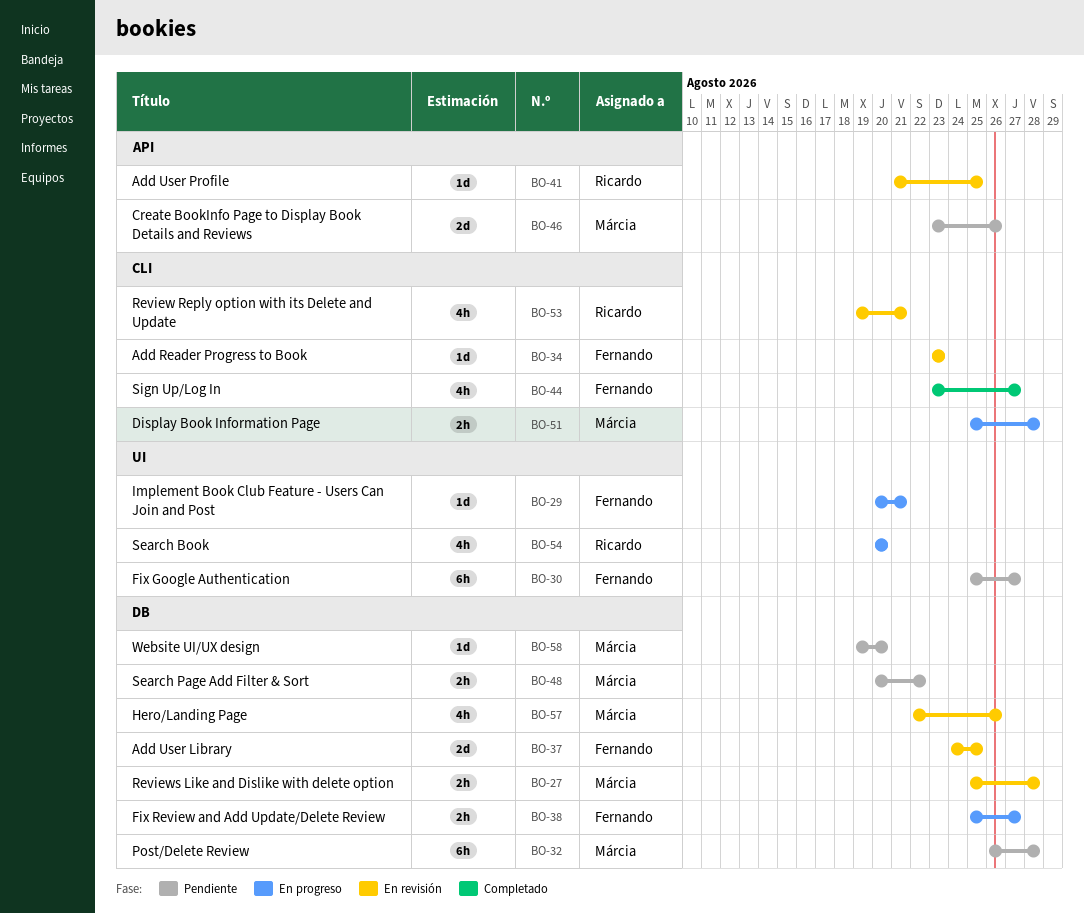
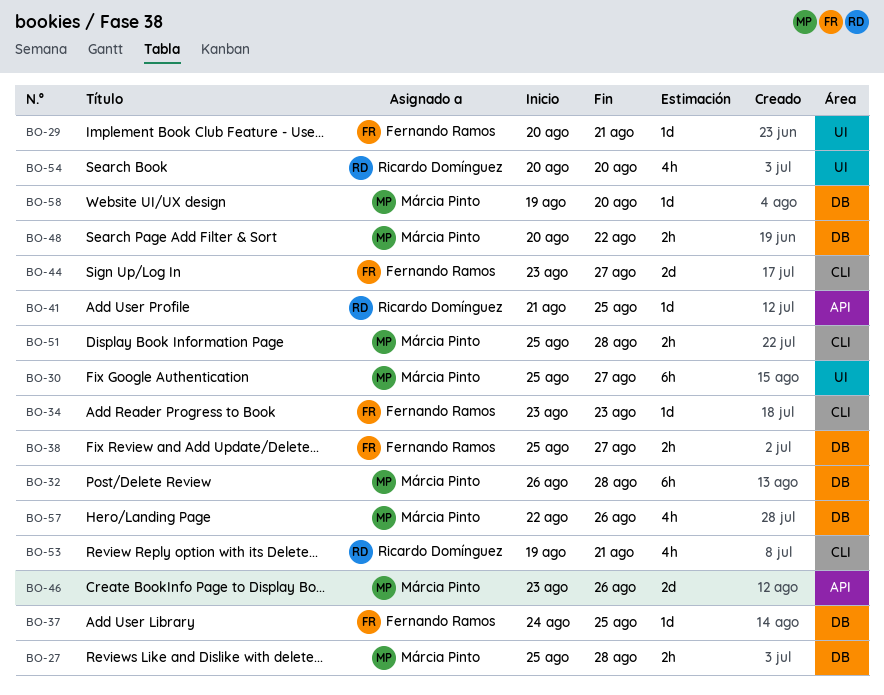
BO-30, owner: Fernando Ramos -> Márcia Pinto
BO-37, estimate: 2d -> 1d
BO-44, estimate: 4h -> 2d

